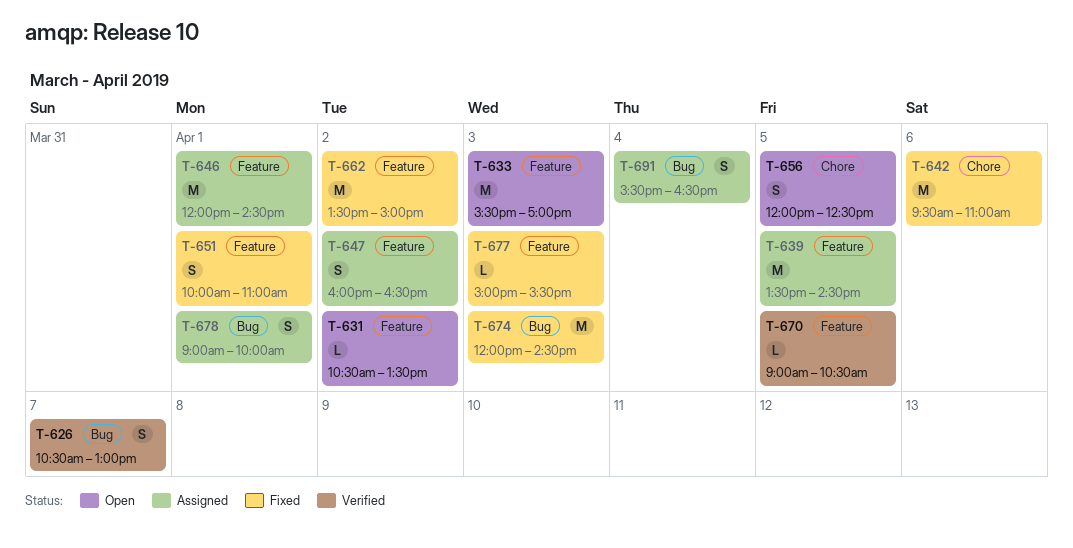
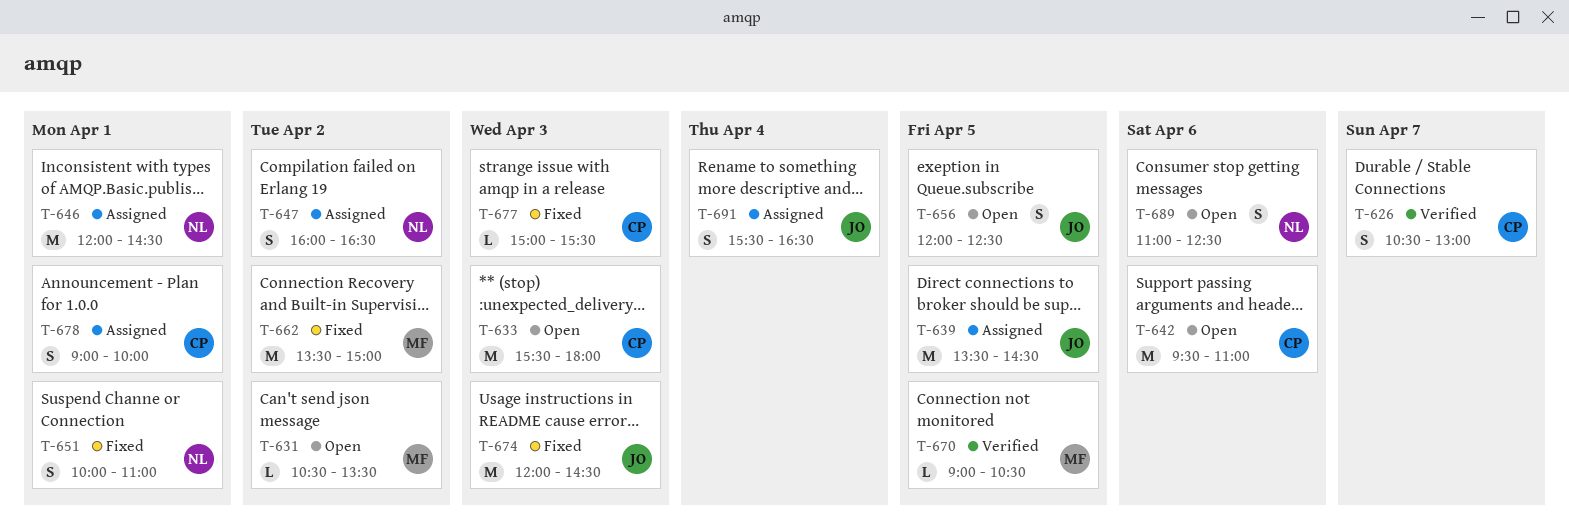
T-633, ends: 17:00 -> 18:00
T-642, status: Fixed -> Open
T-689: none -> present

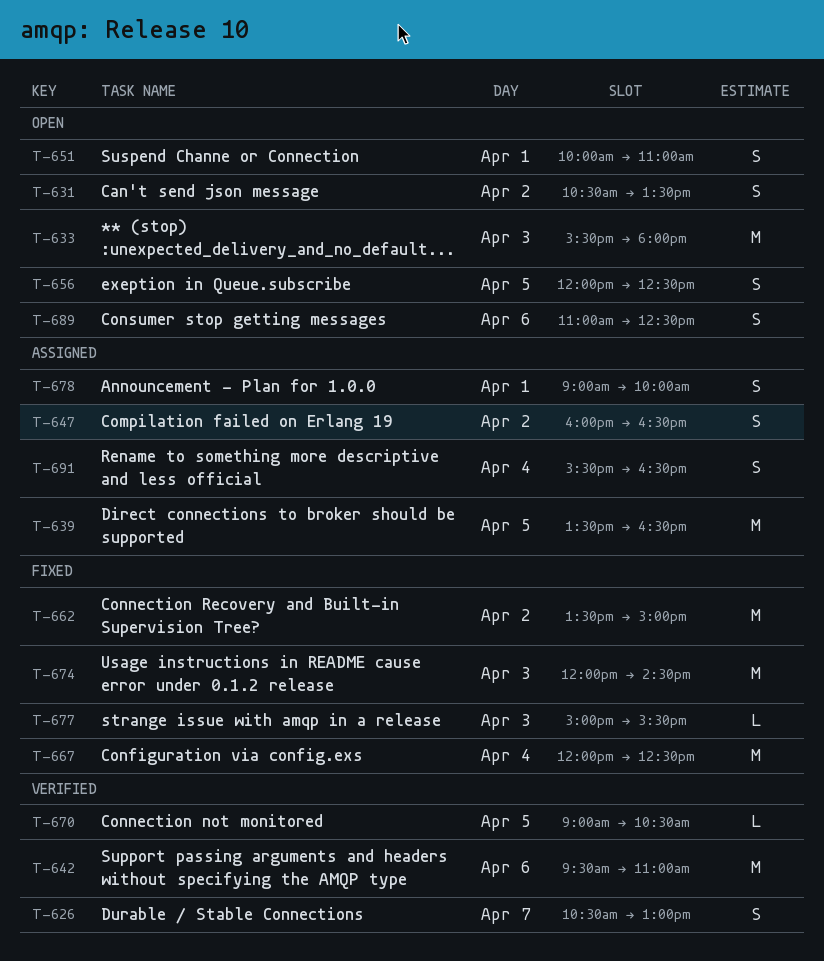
T-631, estimate: L -> S
T-639, ends: 14:30 -> 16:30
T-642, status: Open -> Verified
T-646: present -> none
T-651, status: Fixed -> Open
T-667: none -> present

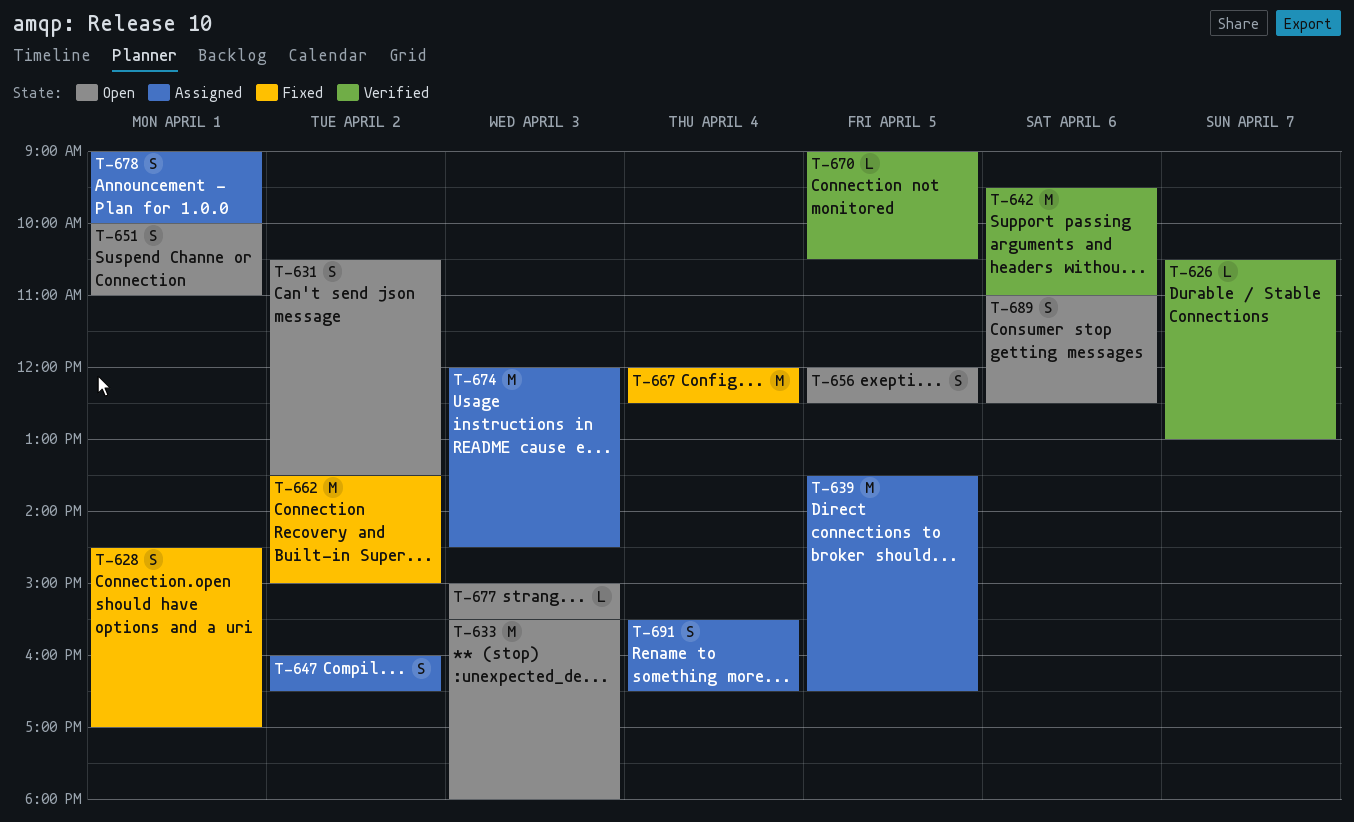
T-626, estimate: S -> L
T-628: none -> present
T-674, status: Fixed -> Assigned
T-677, status: Fixed -> Open

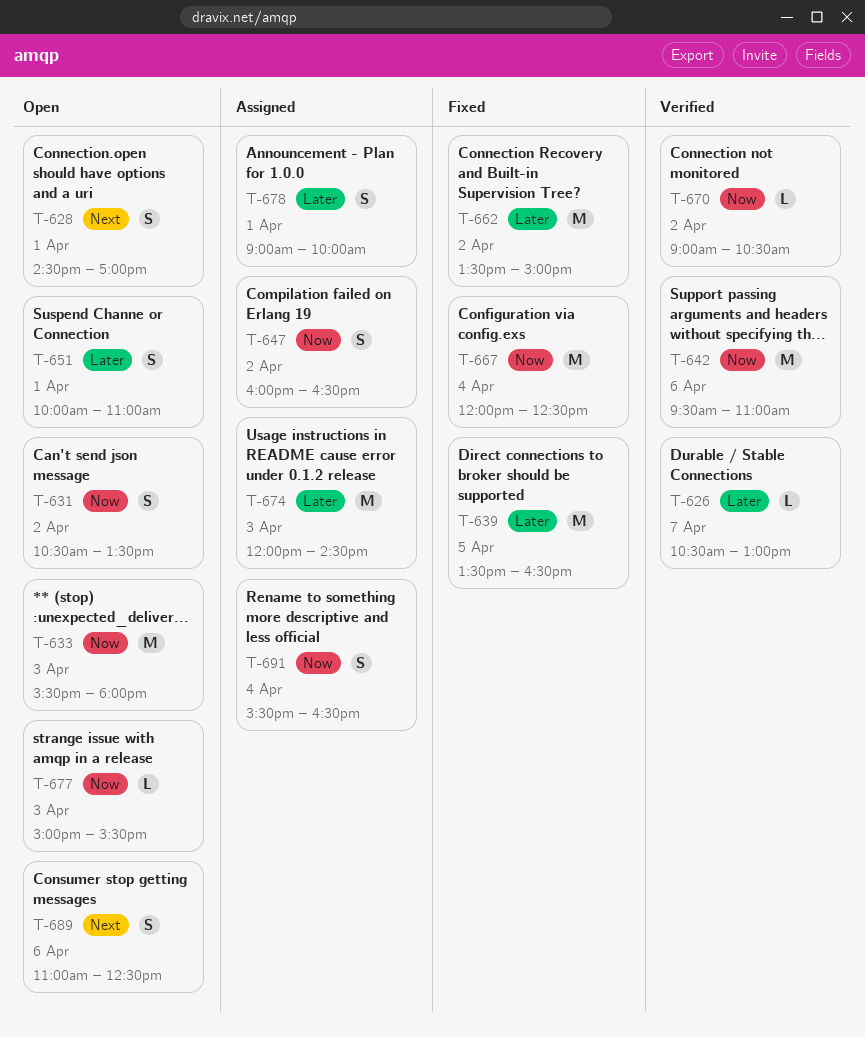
T-628, status: Fixed -> Open
T-639, status: Assigned -> Fixed
T-656: present -> none
T-670, day: Apr 5 -> Apr 2

